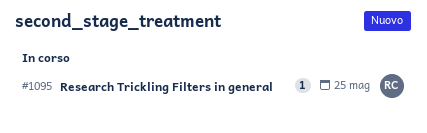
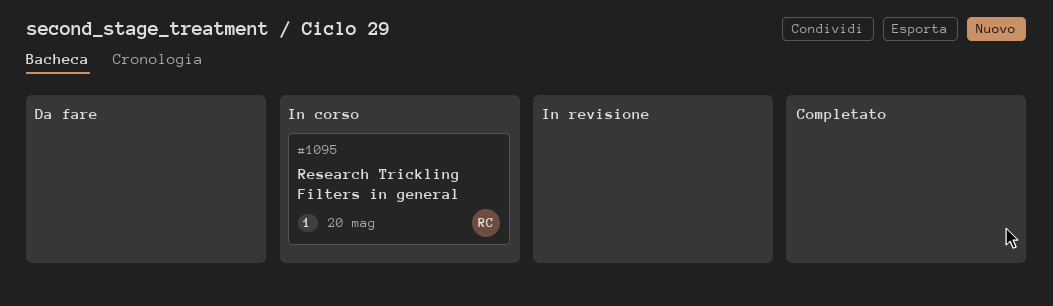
#1095, due: May 25 -> May 20

